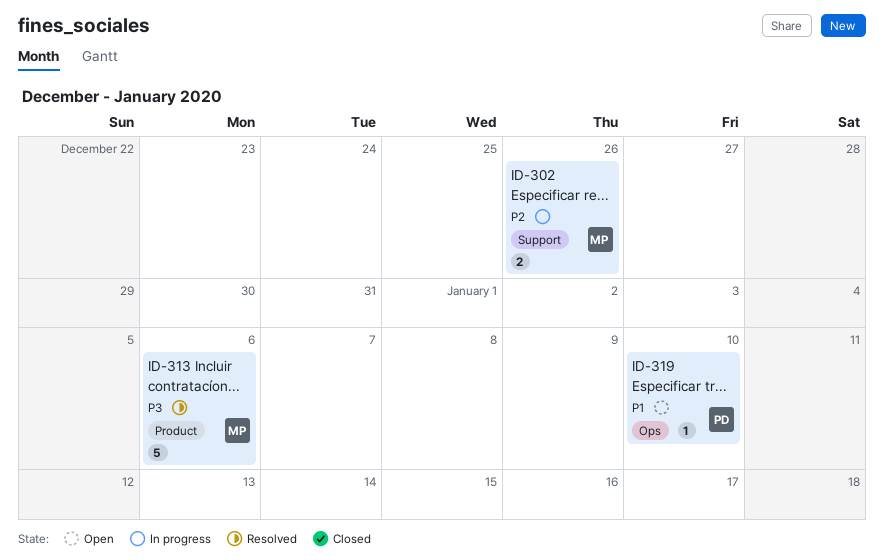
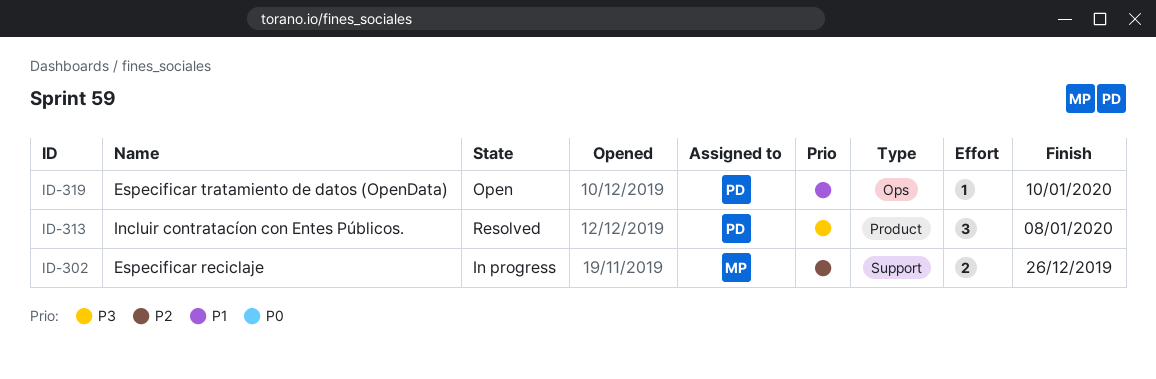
ID-313, owner: MP -> PD
ID-313, estimate: 5 -> 3
ID-313, due: Jan 6 -> Jan 8

